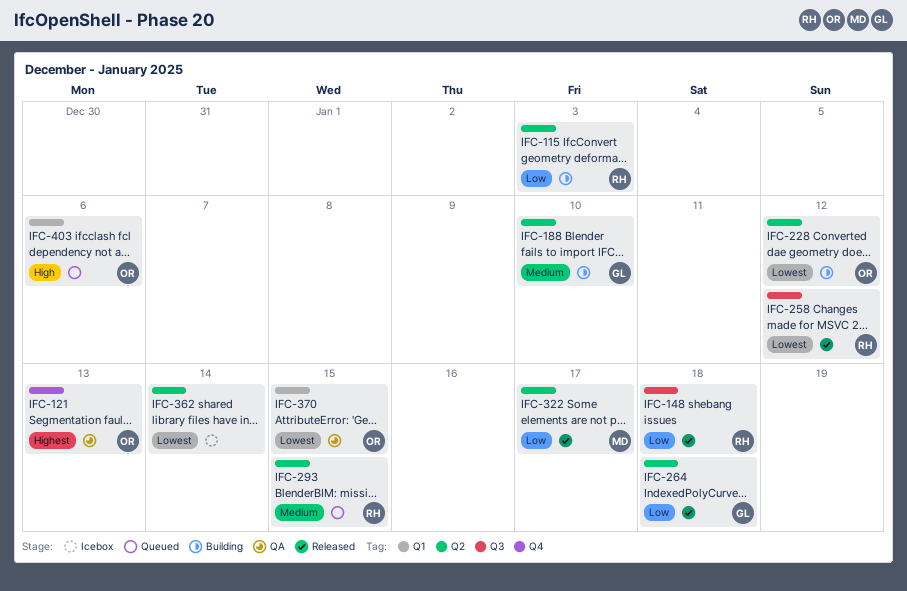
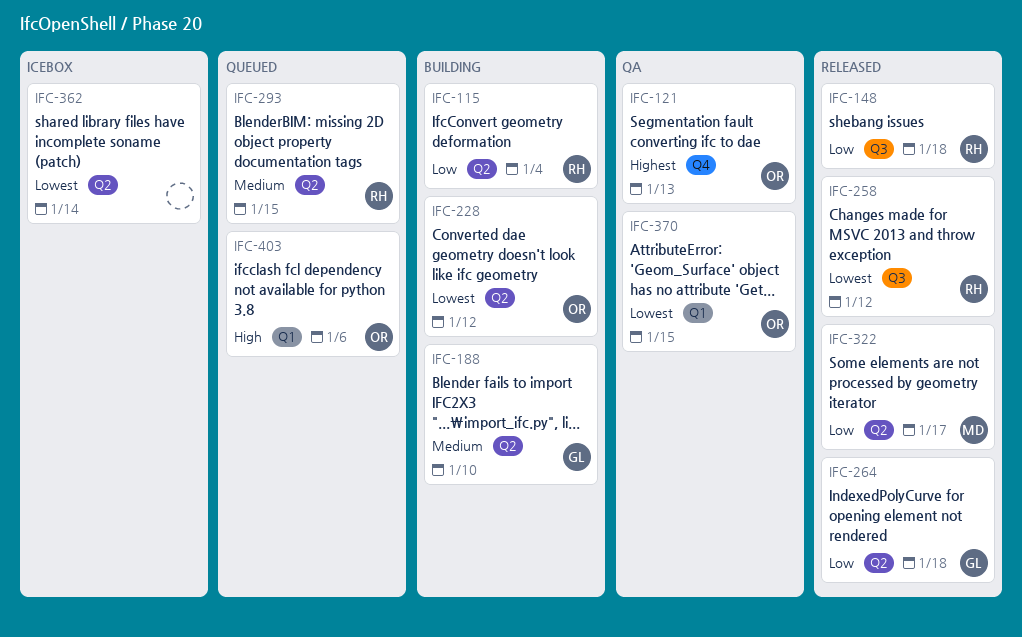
IFC-115, due: Jan 3 -> Jan 4

